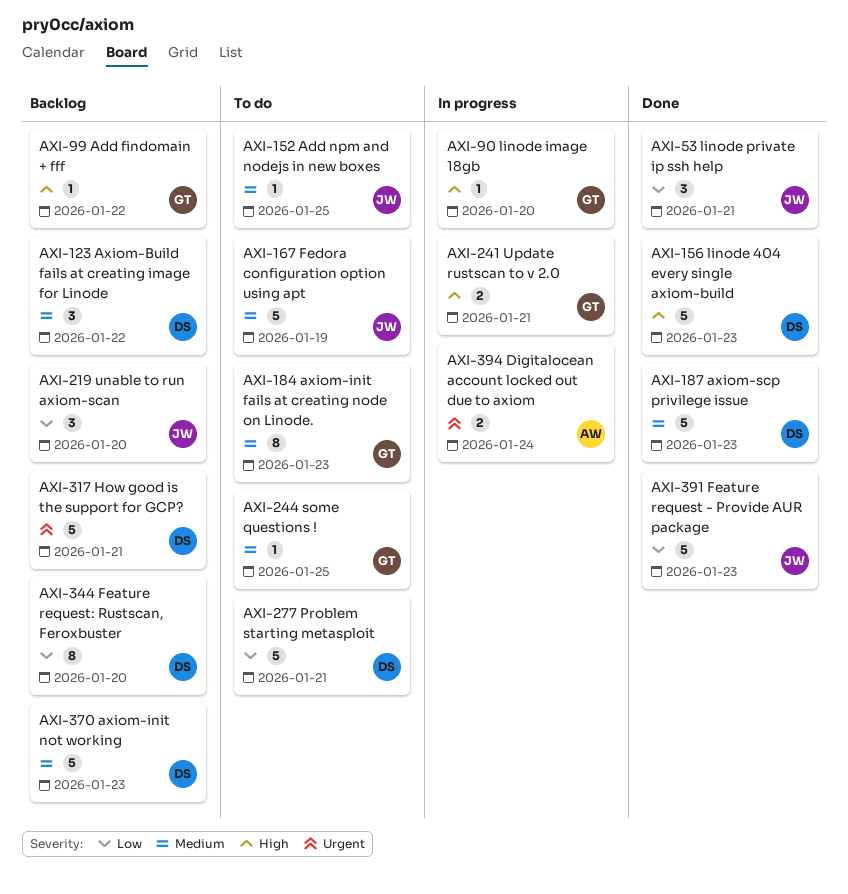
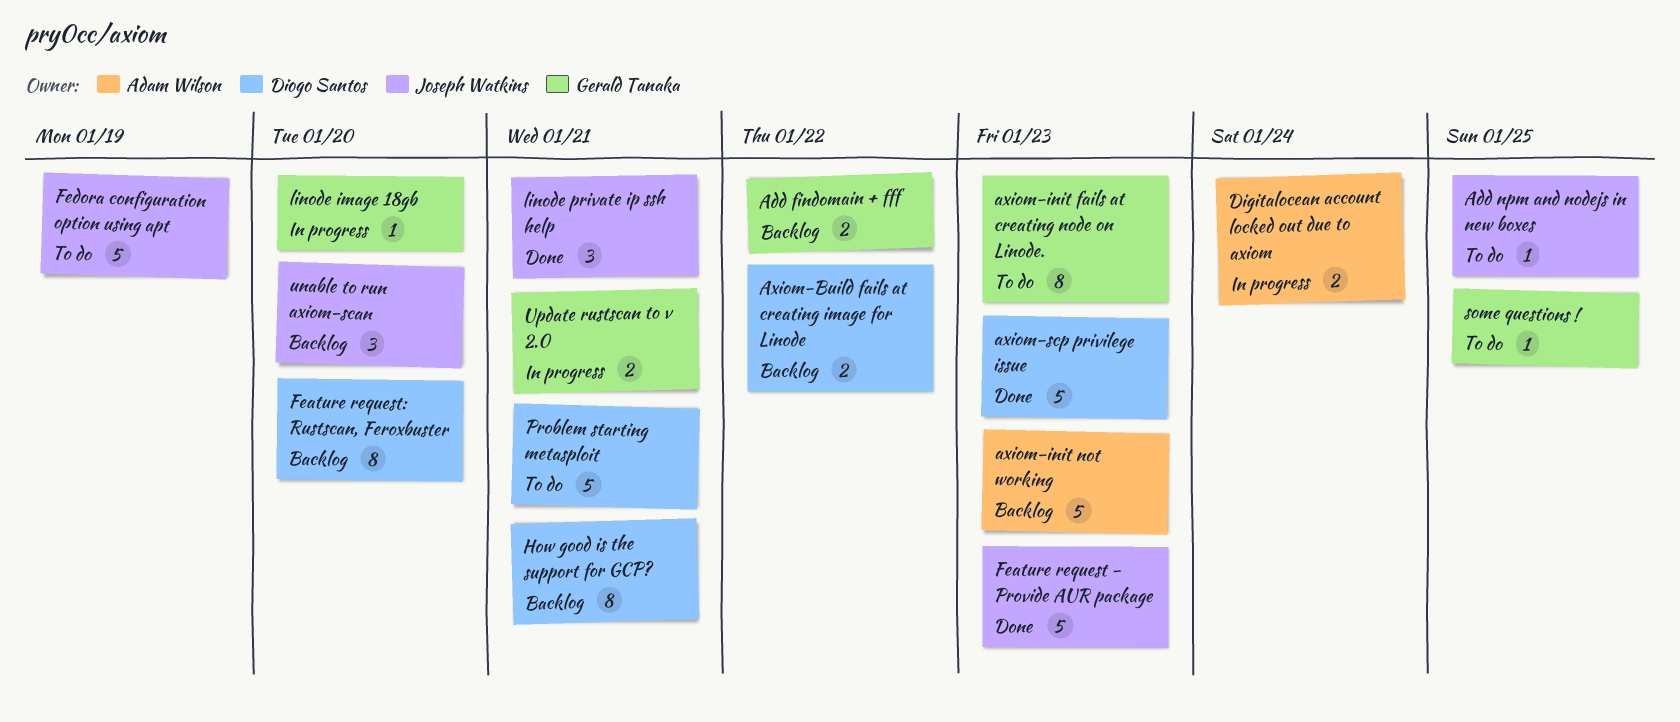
Add findomain + fff, estimate: 1 -> 2
Axiom-Build fails at creating image for Linode, estimate: 3 -> 2
axiom-init not working, owner: Diogo Santos -> Adam Wilson
How good is the support for GCP?, estimate: 5 -> 8
linode 404 every single axiom-build: present -> none

